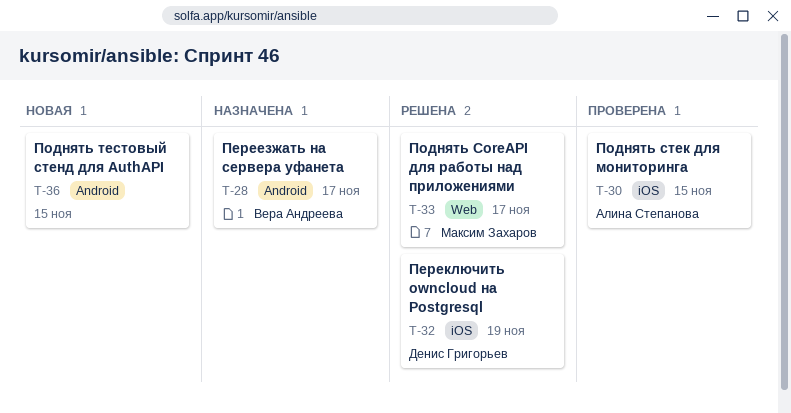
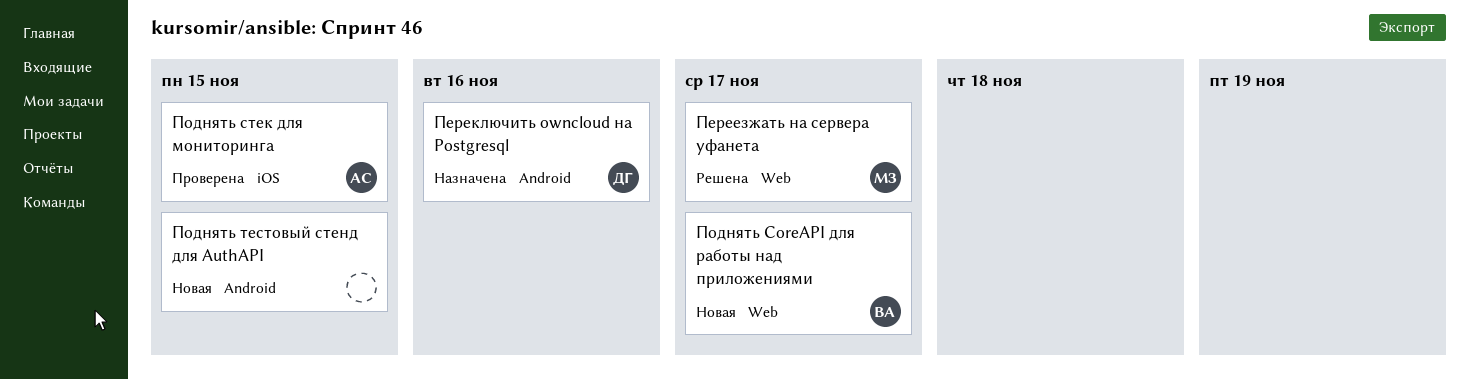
Переезжать на сервера уфанета, status: Назначена -> Решена
Переезжать на сервера уфанета, owner: Вера Андреева -> Максим Захаров
Переезжать на сервера уфанета, label: Android -> Web
Переключить owncloud на Postgresql, status: Решена -> Назначена
Переключить owncloud на Postgresql, label: iOS -> Android
Переключить owncloud на Postgresql, due: Nov 19 -> Nov 16
Поднять CoreAPI для работы над приложениями, status: Решена -> Новая
Поднять CoreAPI для работы над приложениями, owner: Максим Захаров -> Вера Андреева

